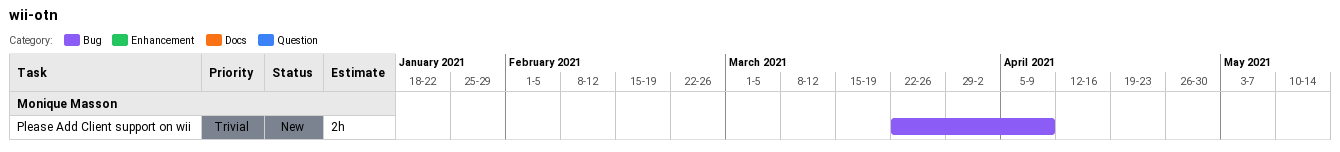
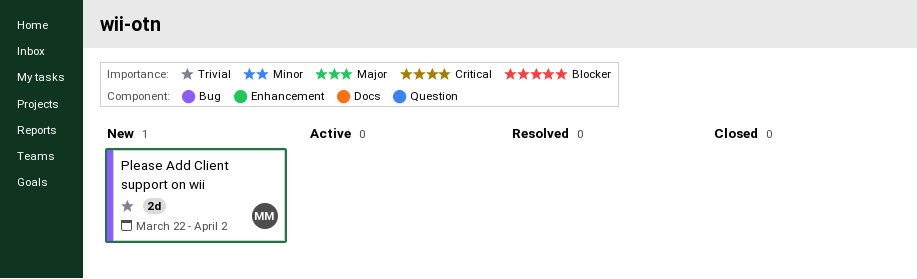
Please Add Client support on wii, estimate: 2h -> 2d
Please Add Client support on wii, due: Apr 9 -> Apr 2

